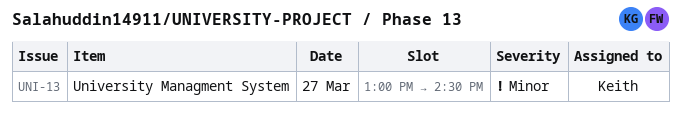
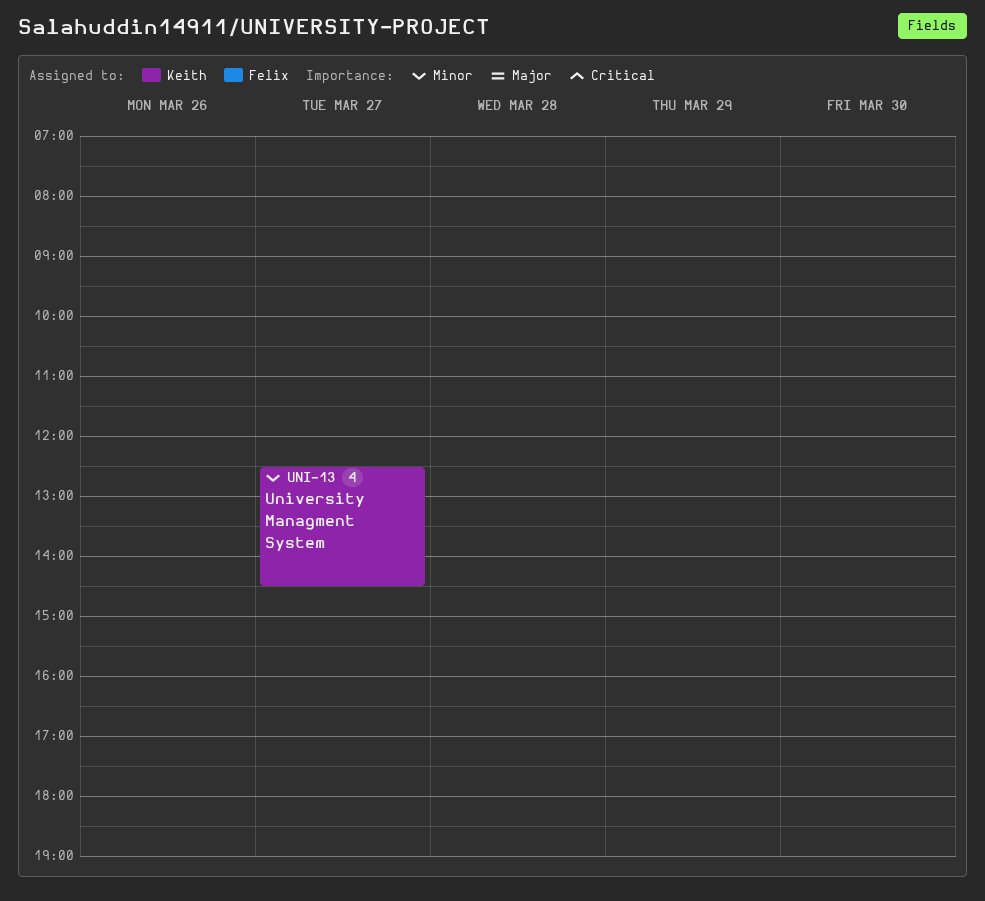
UNI-13, begins: 13:00 -> 12:30

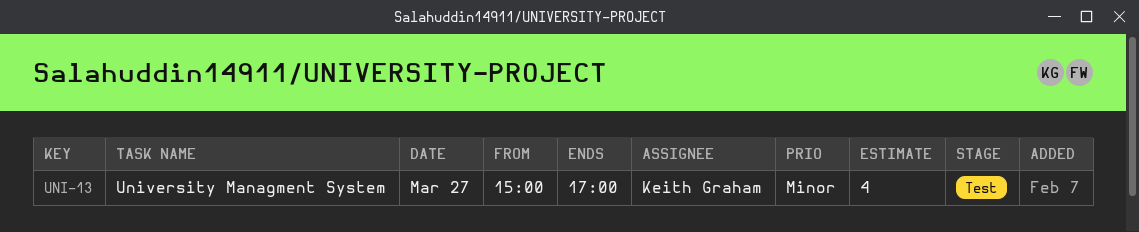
UNI-13, begins: 12:30 -> 15:00
UNI-13, ends: 14:30 -> 17:00

